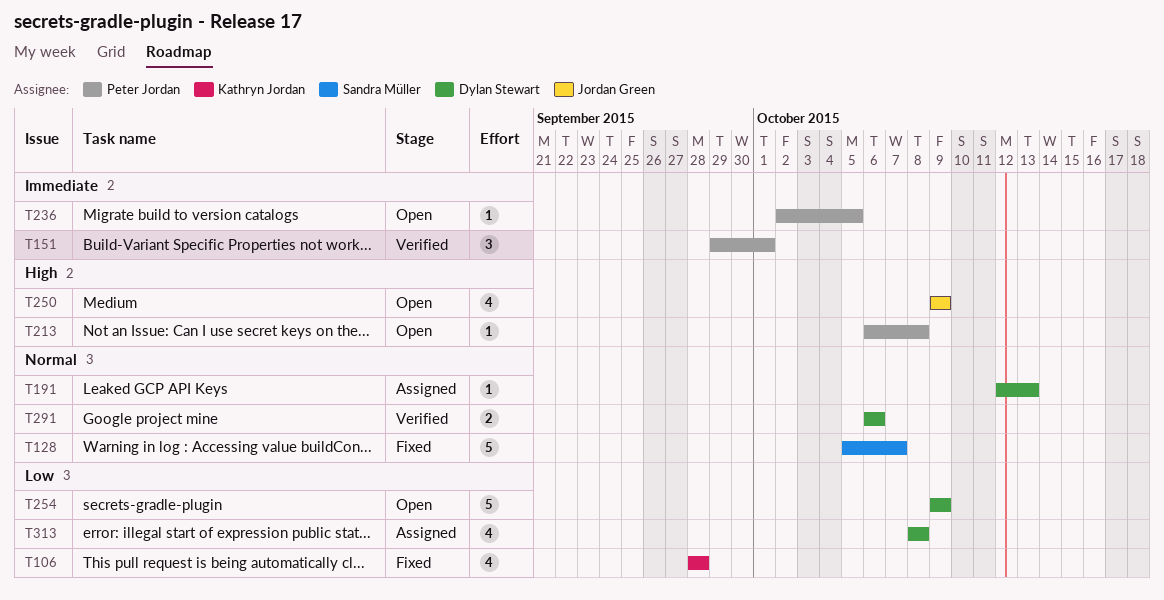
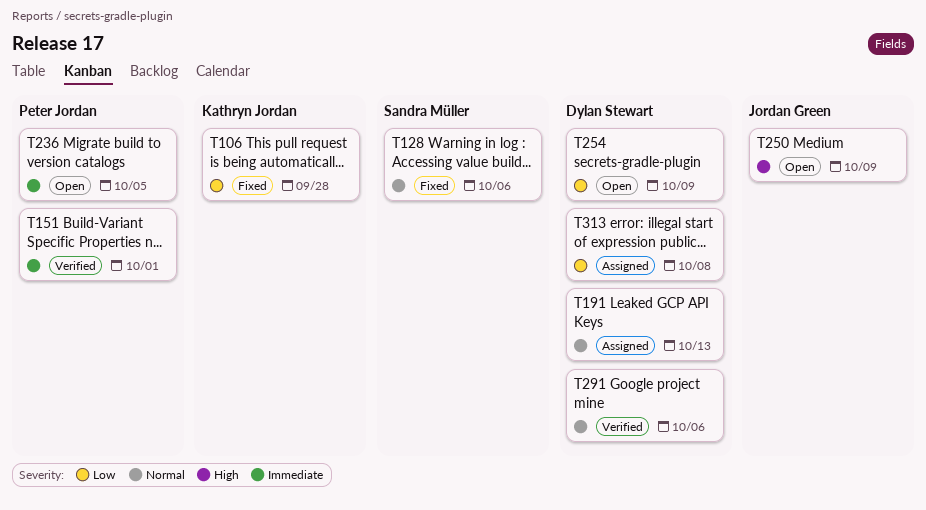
T128, due: Oct 7 -> Oct 6
T213: present -> none

